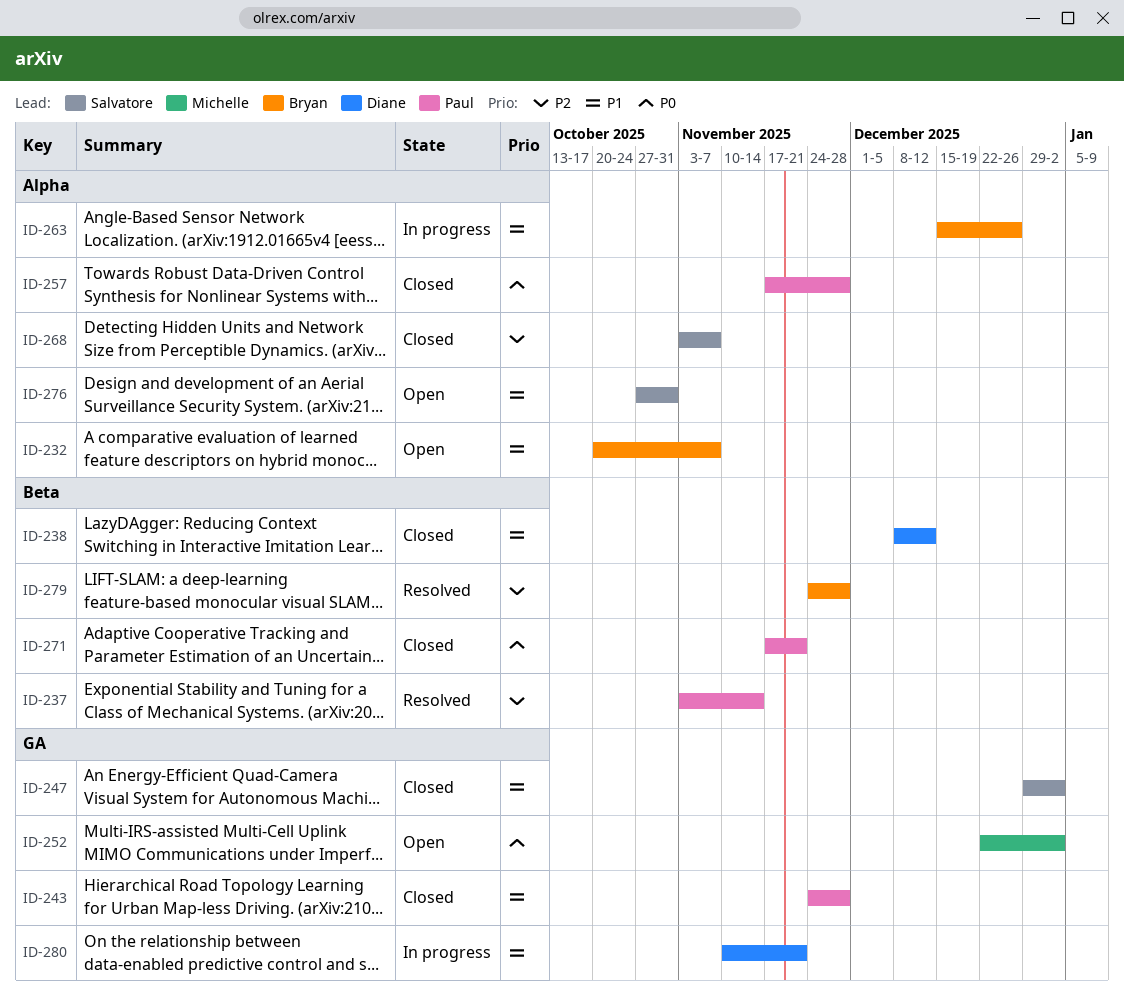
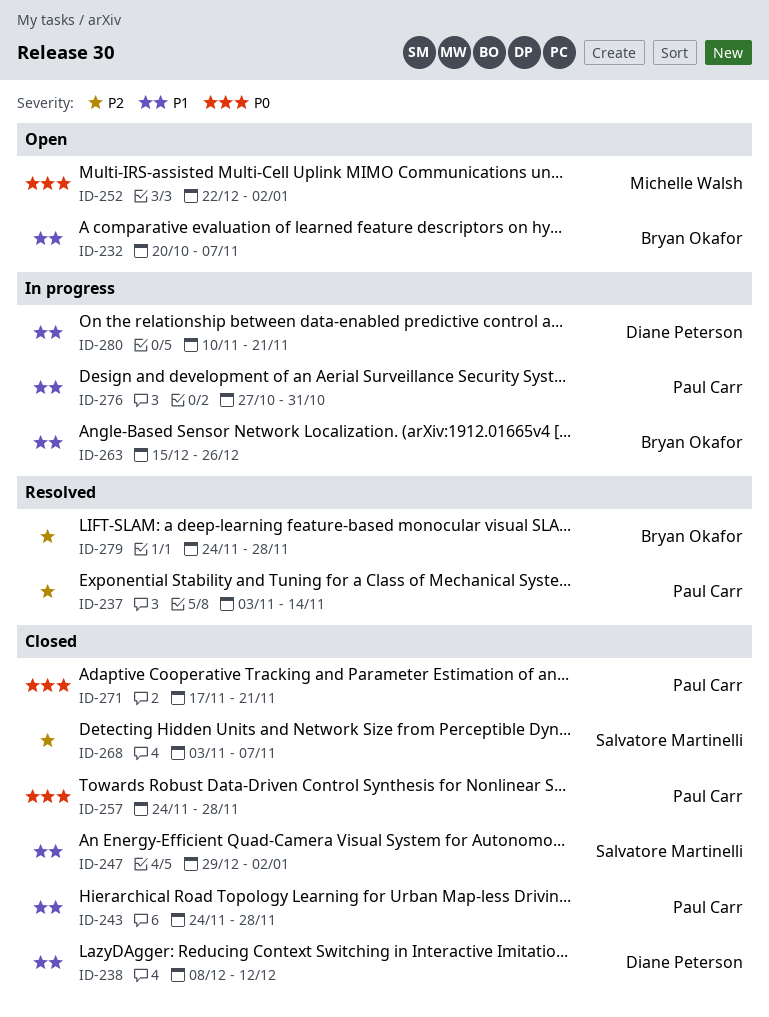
ID-257, start: Nov 17 -> Nov 24
ID-276, status: Open -> In progress
ID-276, owner: Salvatore Martinelli -> Paul Carr

